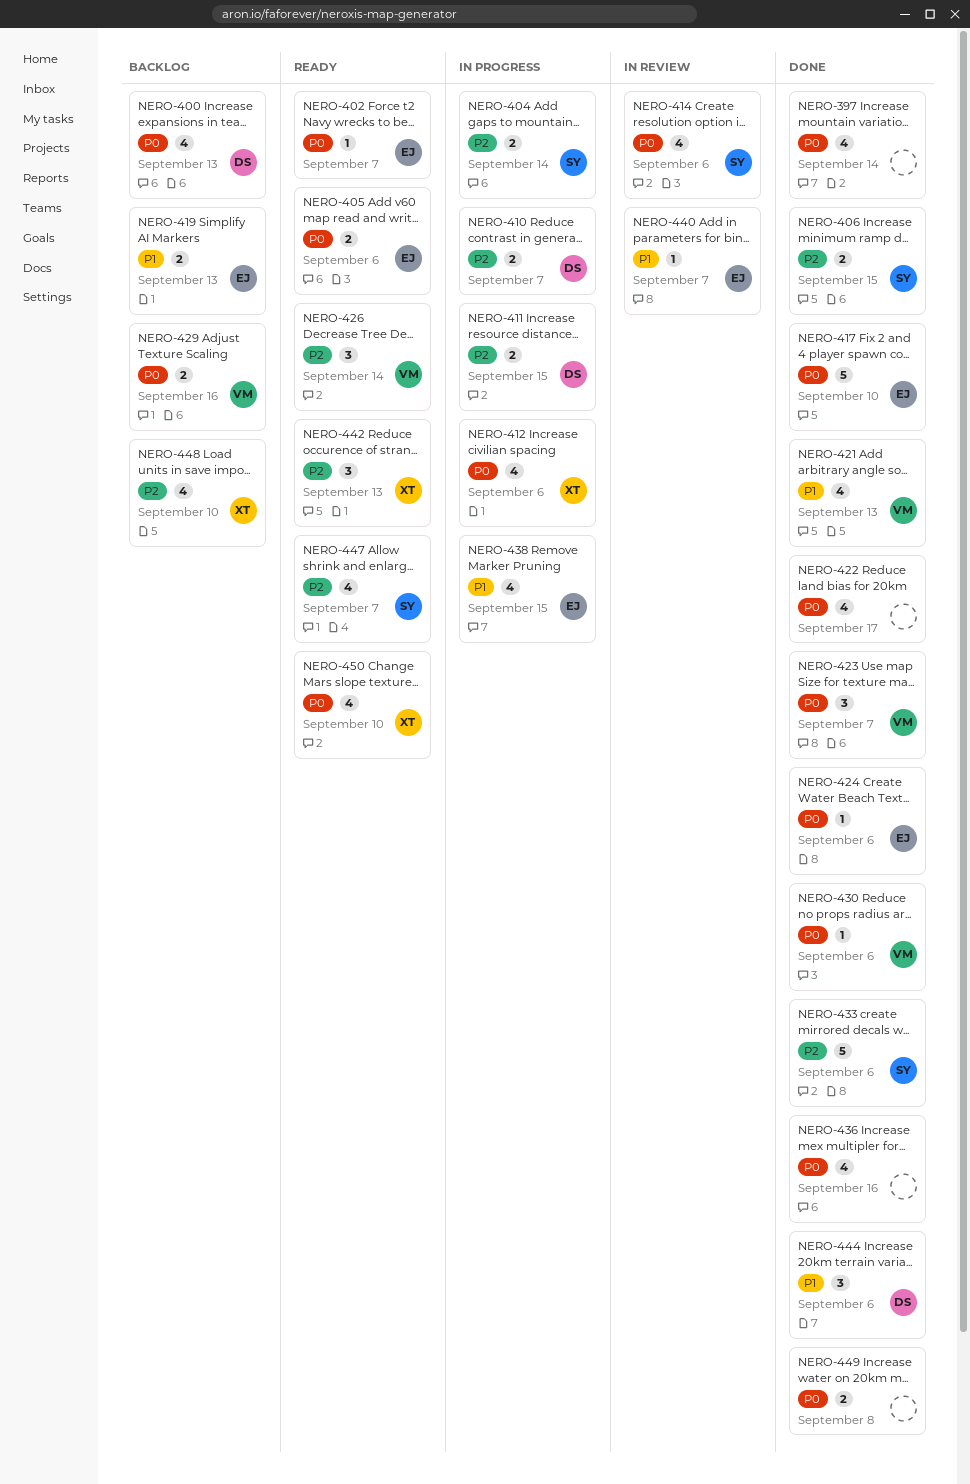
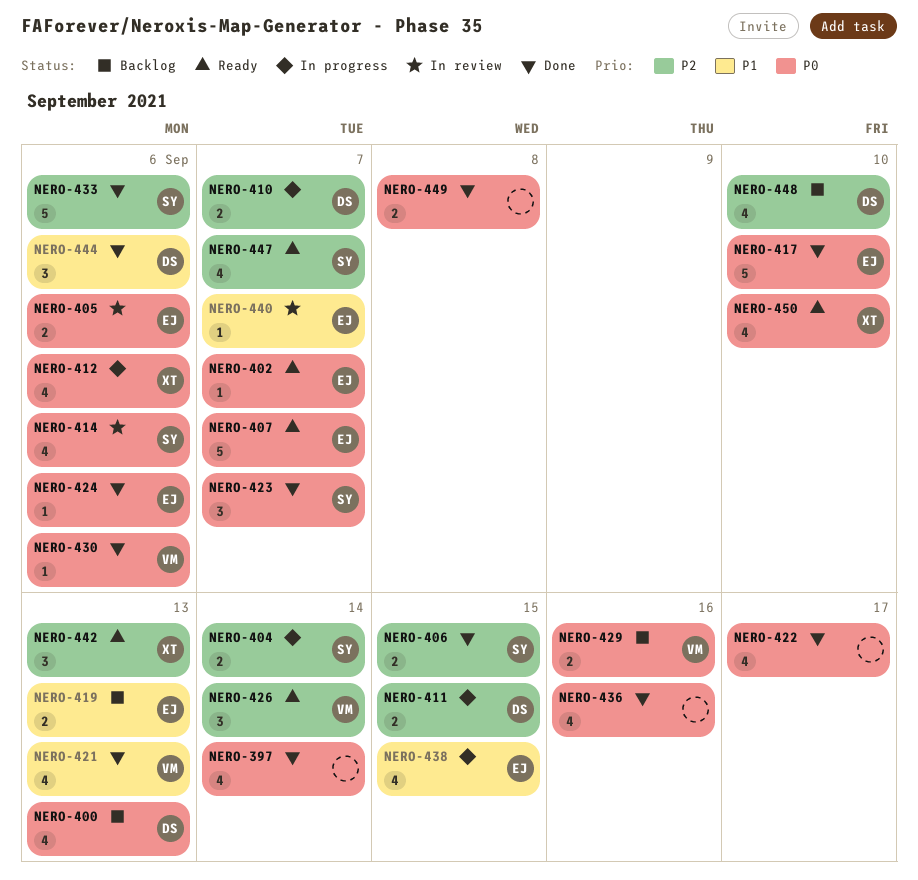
NERO-405, status: Ready -> In review
NERO-407: none -> present
NERO-423, owner: VM -> SY
NERO-448, owner: XT -> DS

